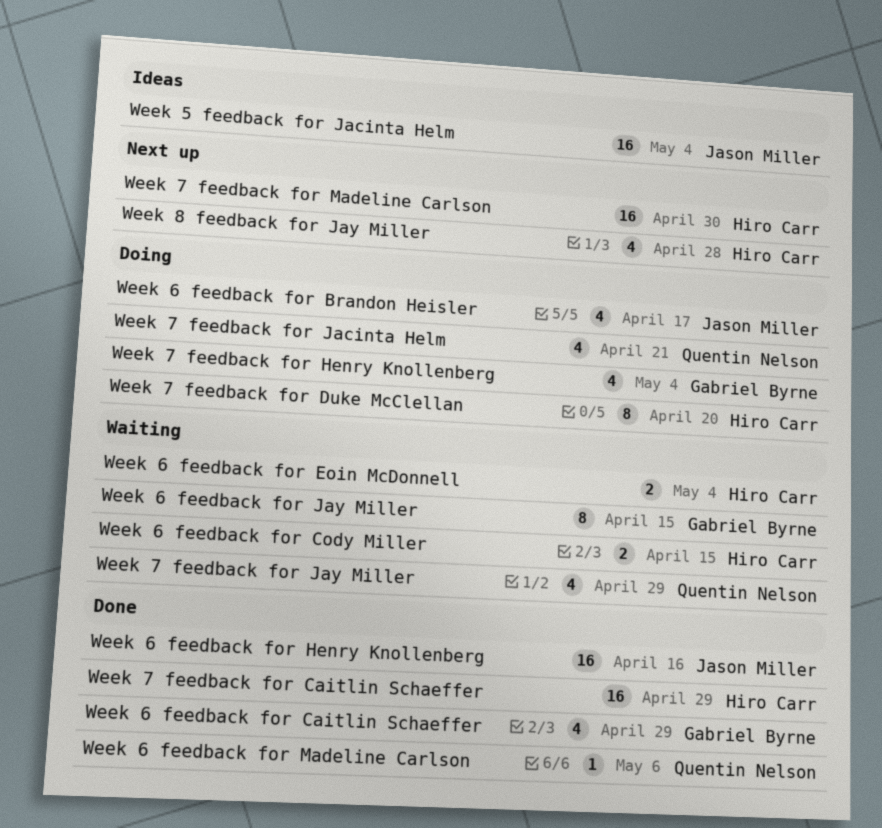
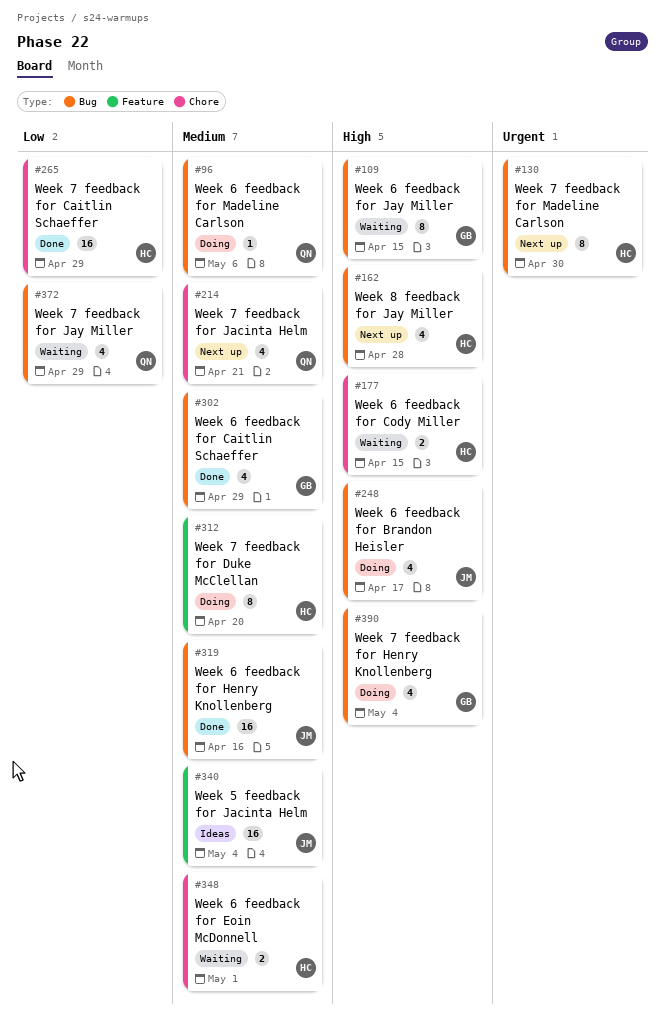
Week 6 feedback for Eoin McDonnell, due: May 4 -> May 1
Week 6 feedback for Madeline Carlson, status: Done -> Doing
Week 7 feedback for Jacinta Helm, status: Doing -> Next up
Week 7 feedback for Madeline Carlson, estimate: 16 -> 8

